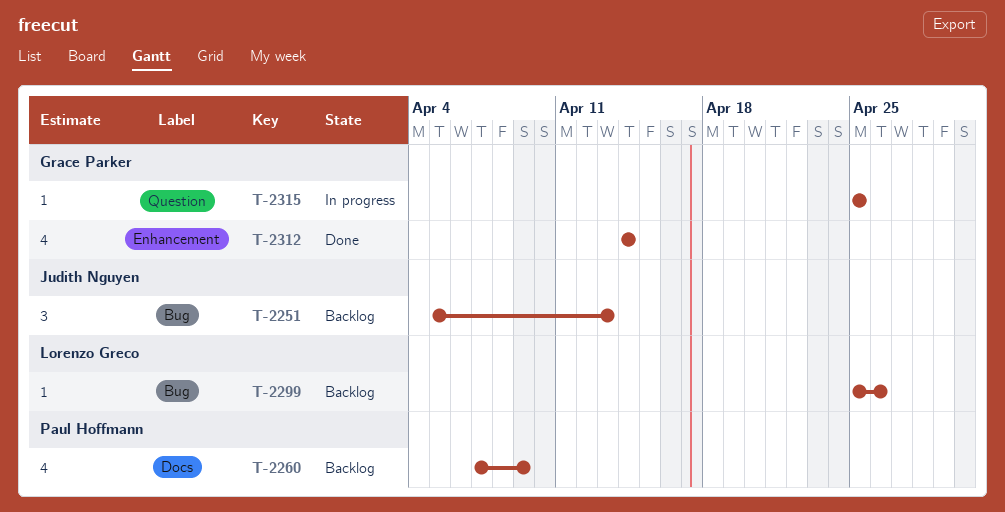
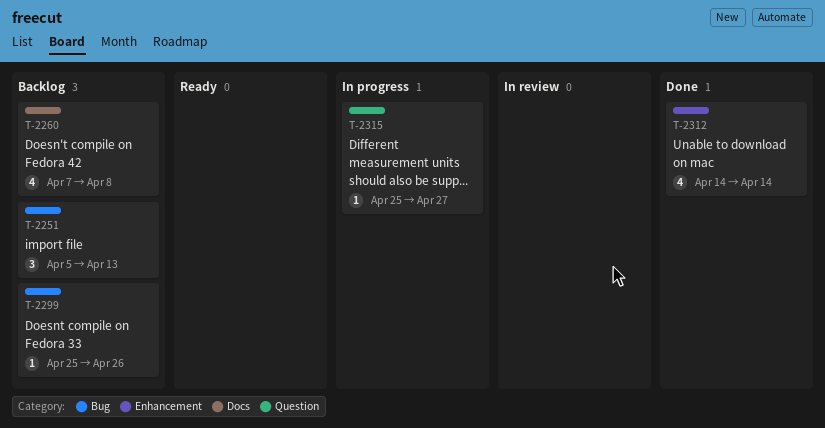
T-2260, due: Apr 9 -> Apr 8
T-2315, due: Apr 25 -> Apr 27

